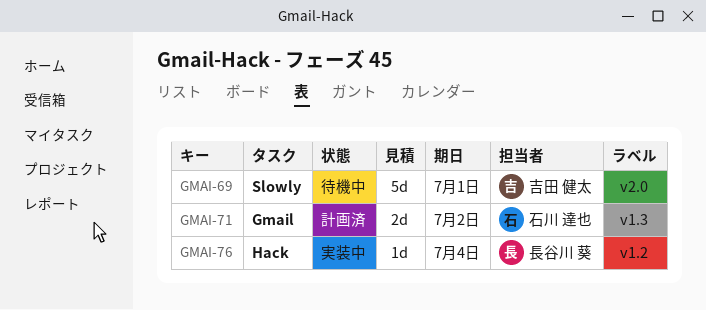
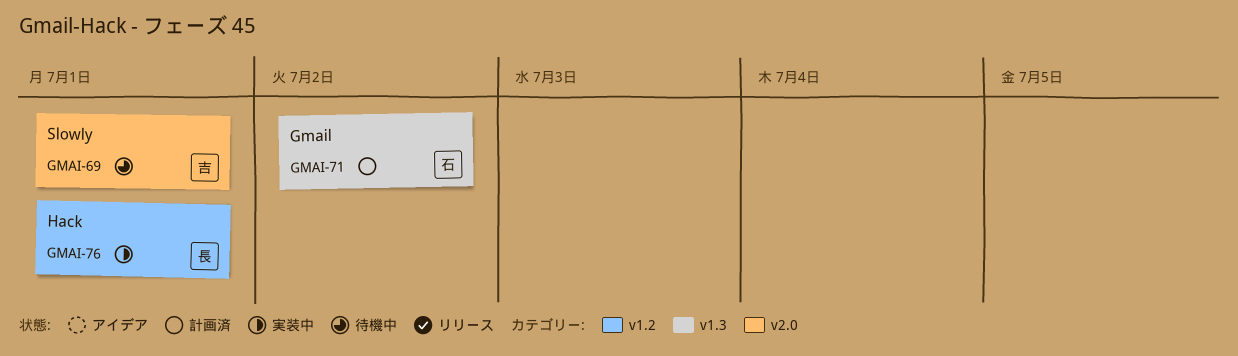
GMAI-76, due: Jul 4 -> Jul 1

